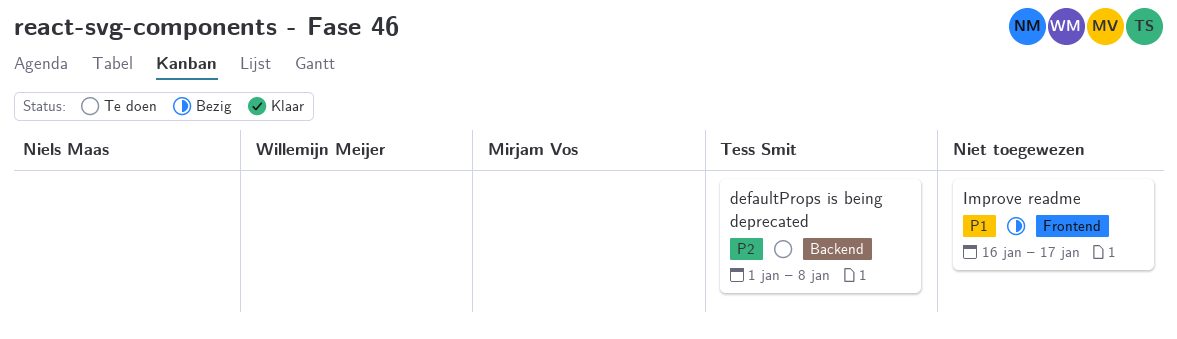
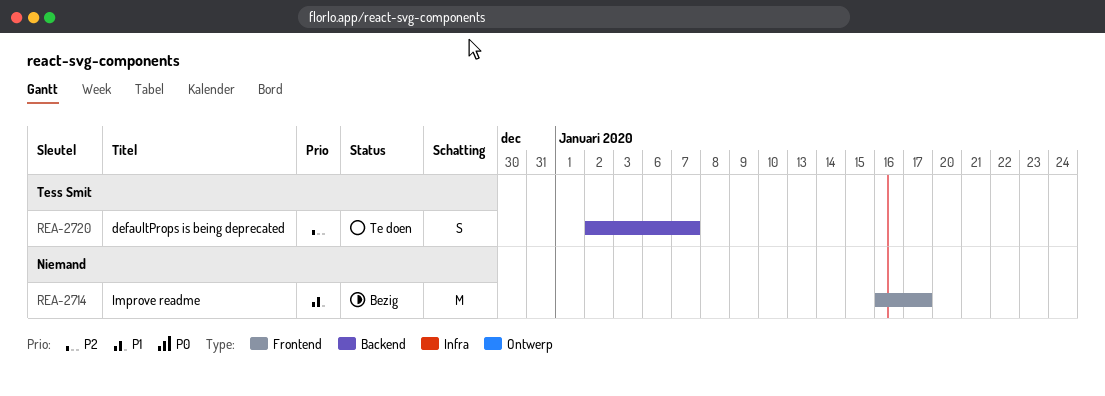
defaultProps is being deprecated, start: Jan 1 -> Jan 2
defaultProps is being deprecated, due: Jan 8 -> Jan 7

